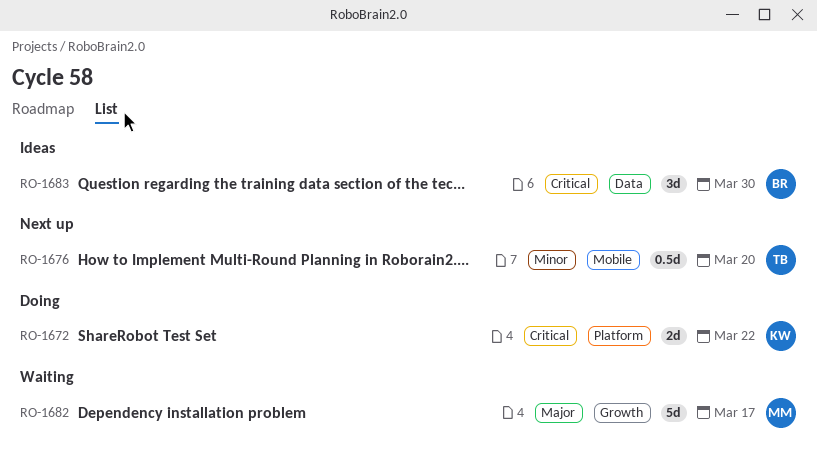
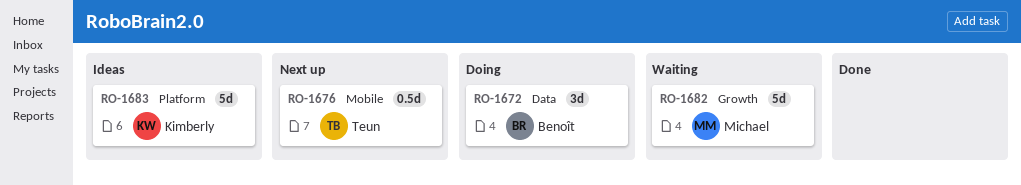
RO-1672, owner: Kimberly -> Benoît
RO-1672, label: Platform -> Data
RO-1672, estimate: 2d -> 3d
RO-1683, owner: Benoît -> Kimberly
RO-1683, label: Data -> Platform
RO-1683, estimate: 3d -> 5d

